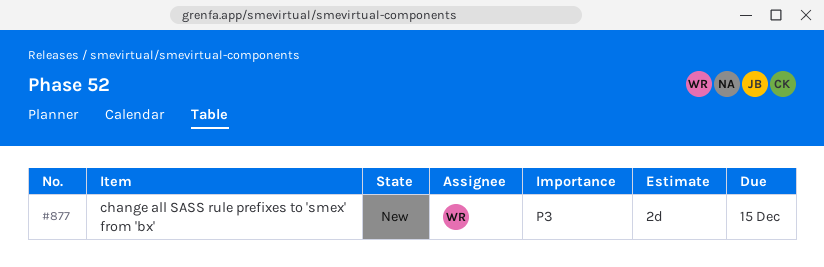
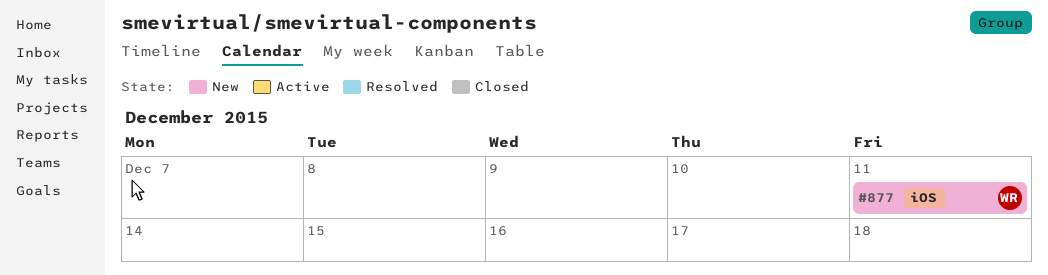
#877, due: Dec 15 -> Dec 11

